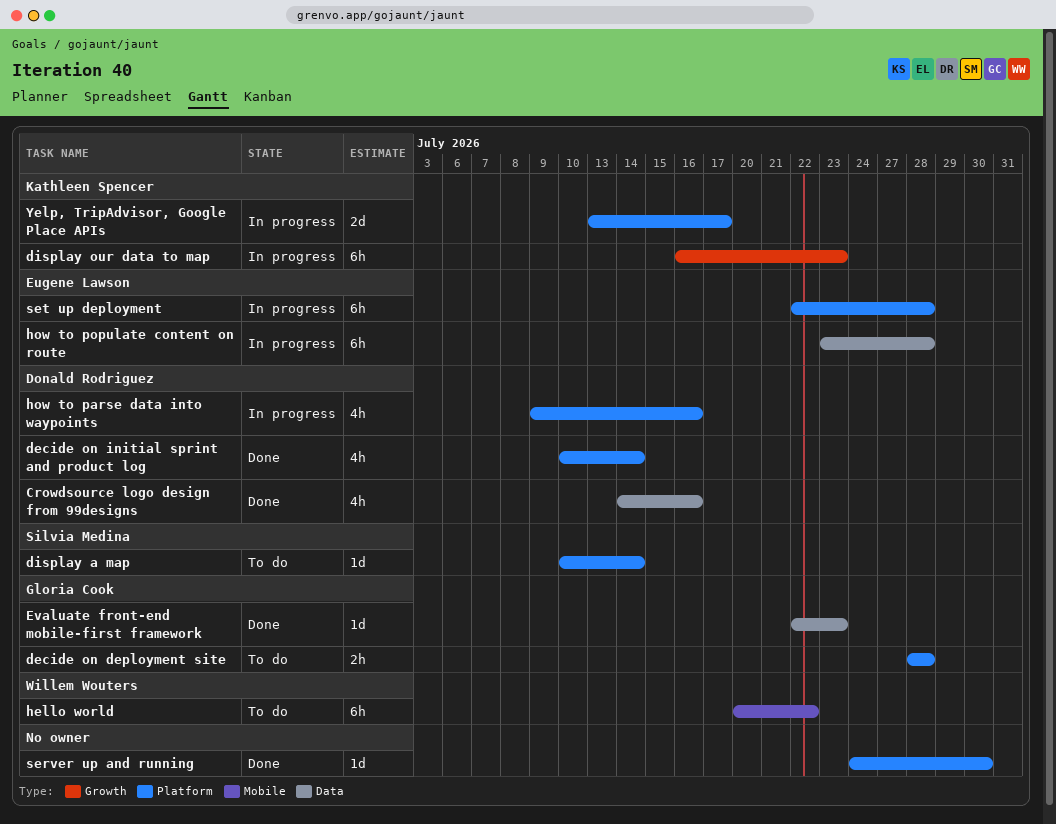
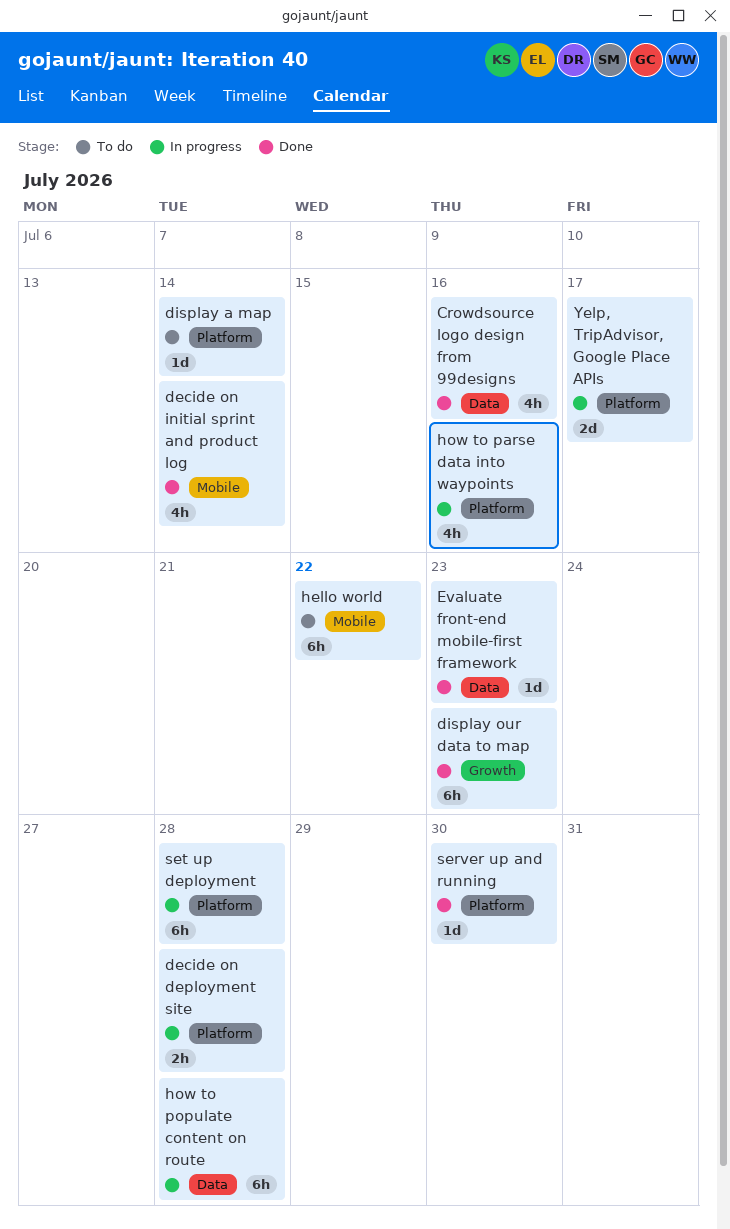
decide on deployment site, status: To do -> In progress
decide on initial sprint and product log, label: Platform -> Mobile
display our data to map, status: In progress -> Done

